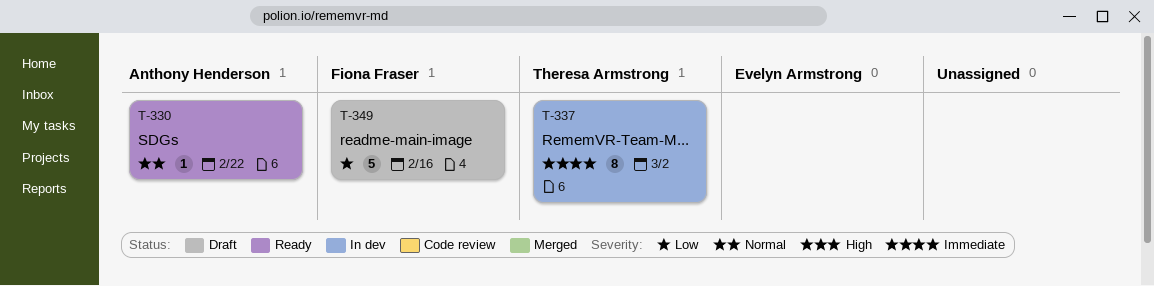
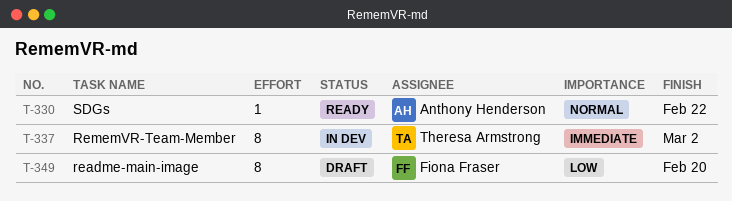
T-349, estimate: 5 -> 8
T-349, due: Feb 16 -> Feb 20

